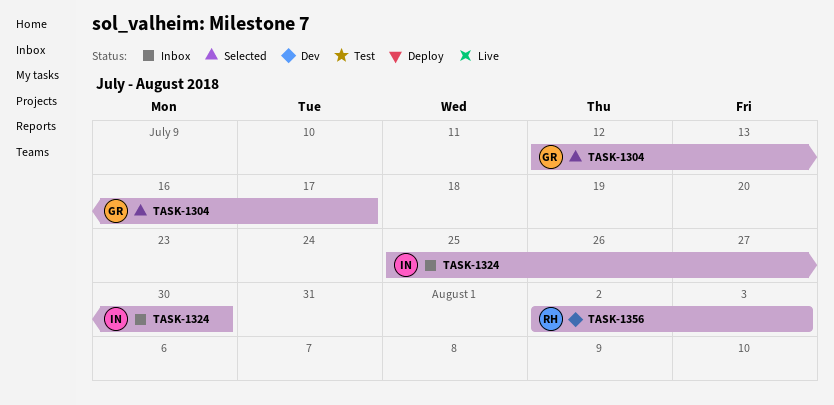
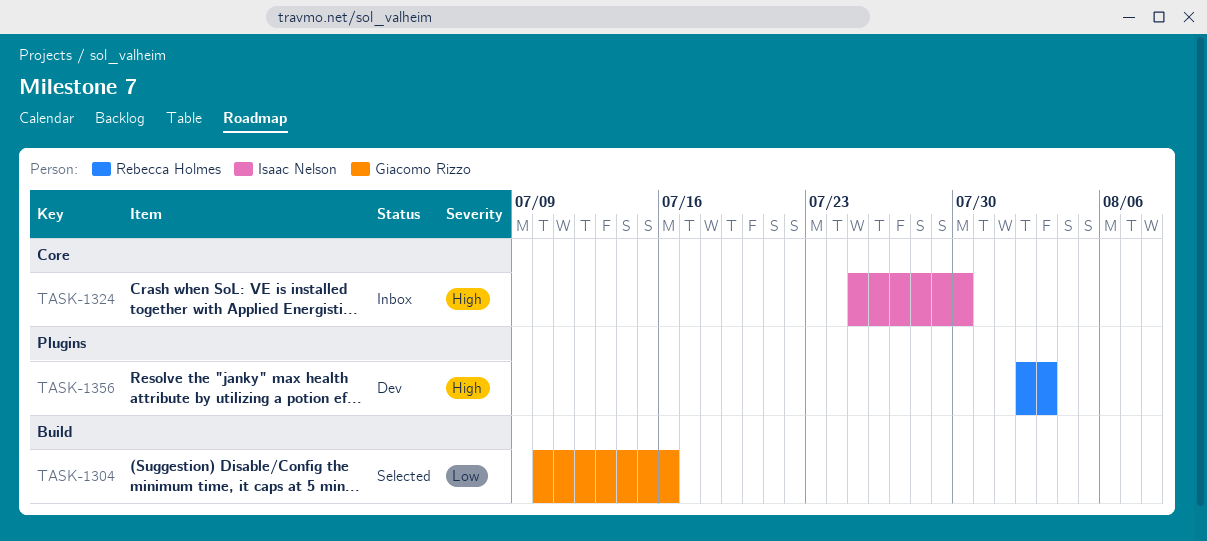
TASK-1304, start: Jul 12 -> Jul 10
TASK-1304, due: Jul 17 -> Jul 16

